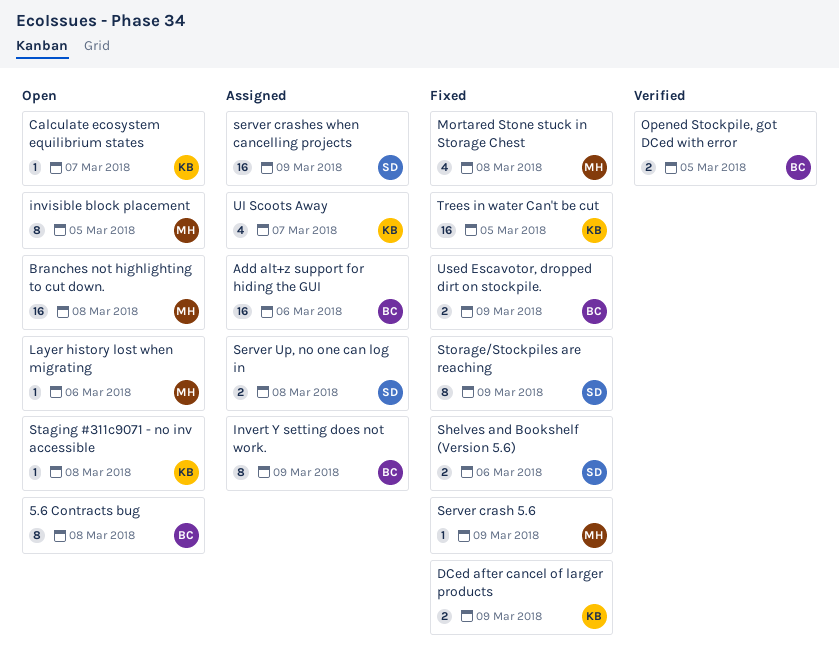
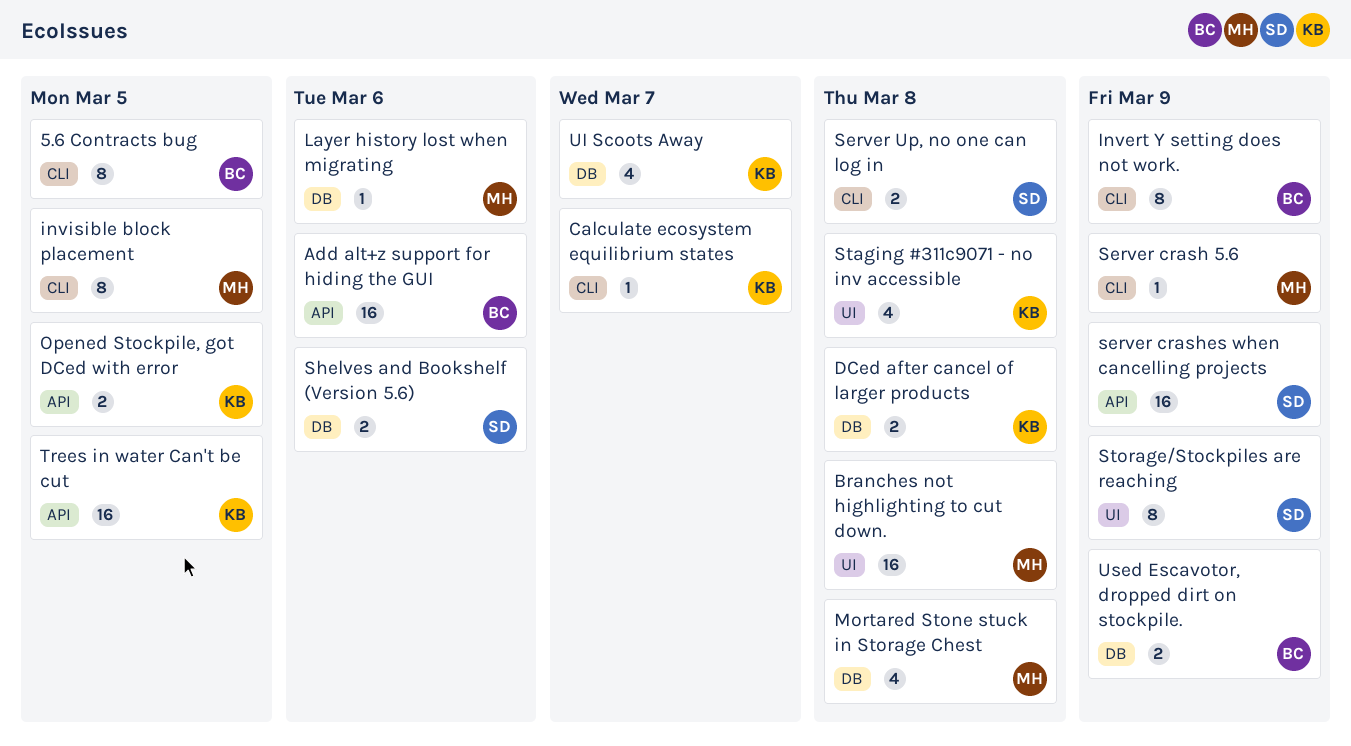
5.6 Contracts bug, due: Mar 8 -> Mar 5
DCed after cancel of larger products, due: Mar 9 -> Mar 8
Opened Stockpile, got DCed with error, owner: BC -> KB
Staging #311c9071 - no inv accessible, estimate: 1 -> 4

